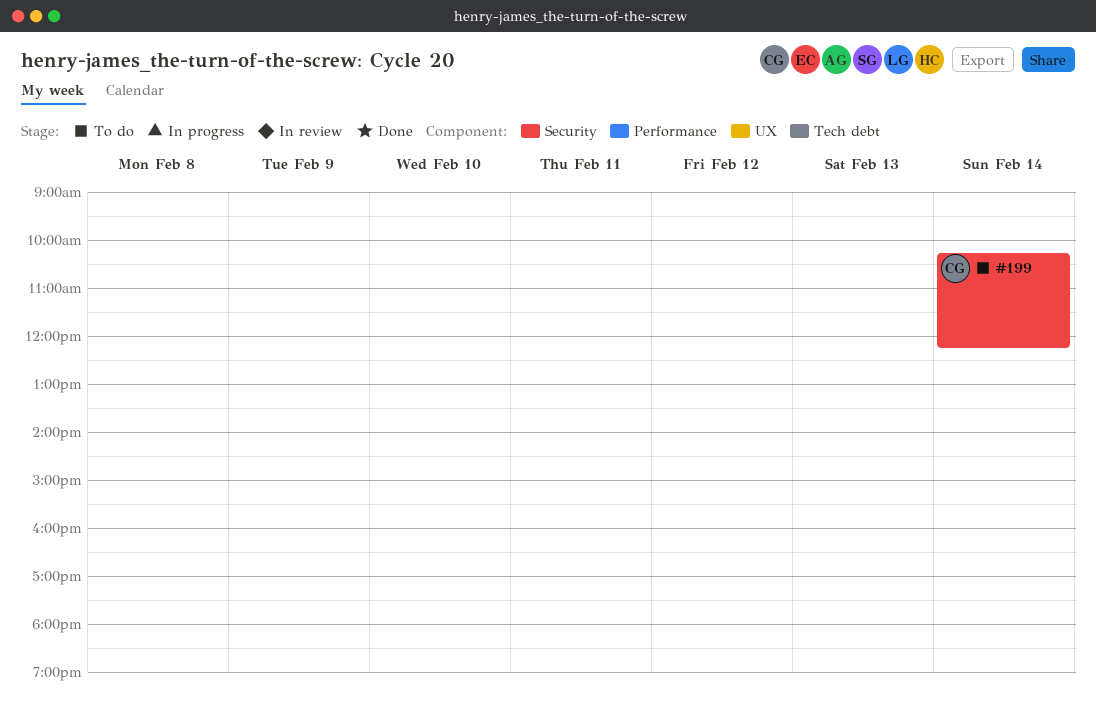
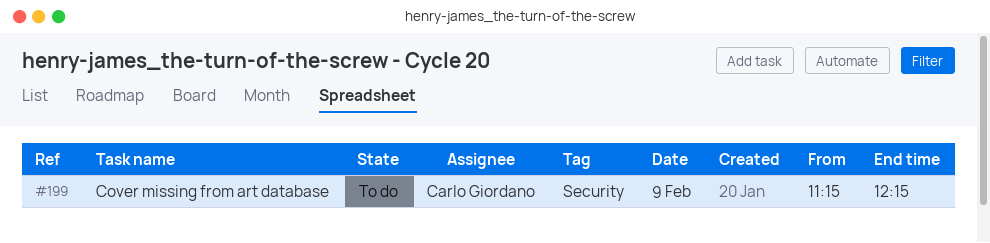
#199, day: Feb 14 -> Feb 9
#199, begins: 10:15 -> 11:15

